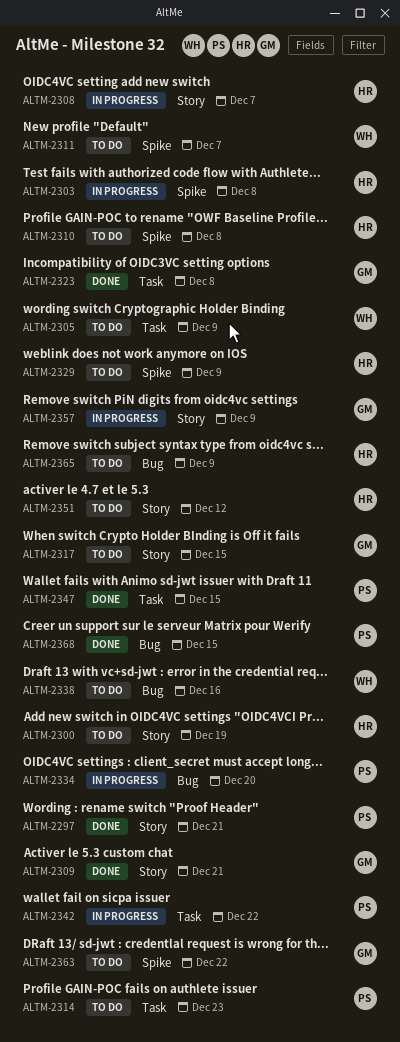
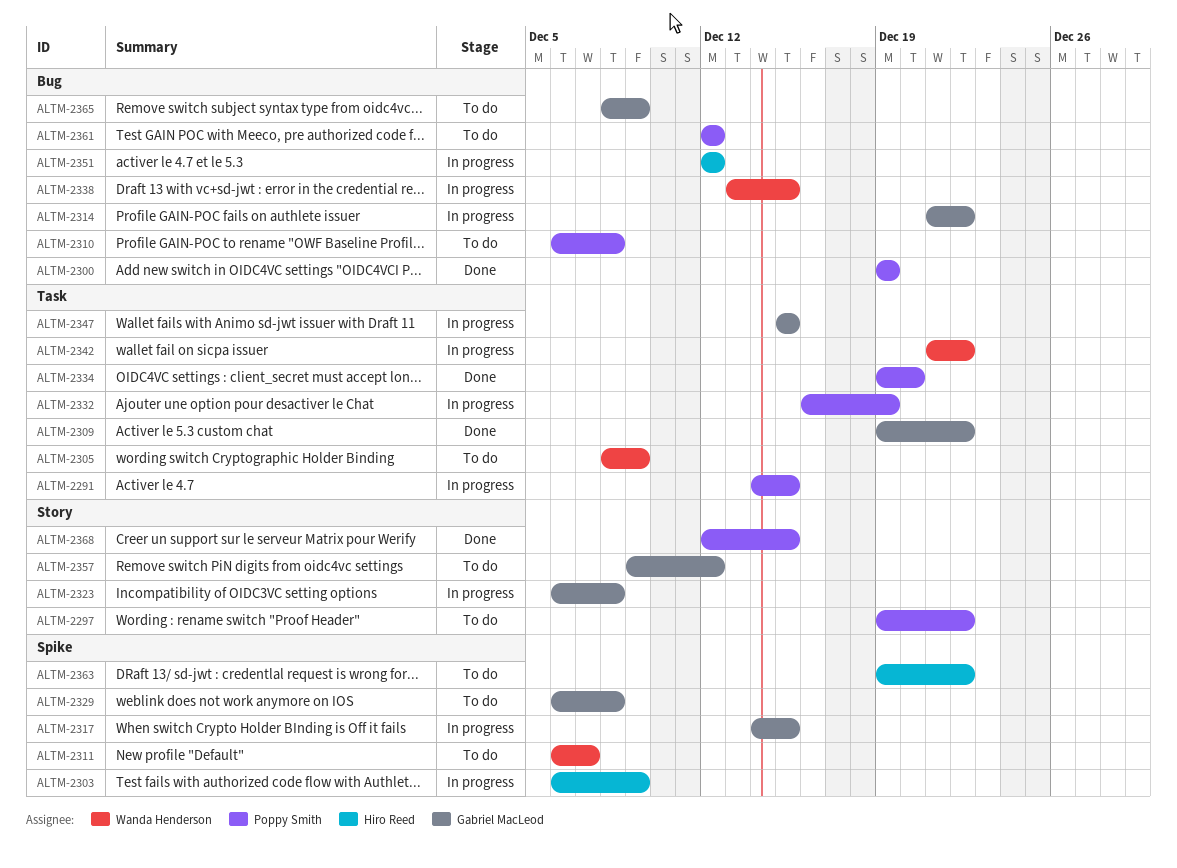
ALTM-2291: none -> present
ALTM-2297, status: Done -> To do
ALTM-2297, due: Dec 21 -> Dec 22
ALTM-2300, status: To do -> Done
ALTM-2300, owner: Hiro Reed -> Poppy Smith
ALTM-2300, label: Story -> Bug
ALTM-2303, due: Dec 8 -> Dec 9
ALTM-2308: present -> none
ALTM-2309, label: Story -> Task
ALTM-2309, due: Dec 21 -> Dec 22
ALTM-2310, owner: Hiro Reed -> Poppy Smith
ALTM-2310, label: Spike -> Bug
ALTM-2314, status: To do -> In progress
ALTM-2314, owner: Poppy Smith -> Gabriel MacLeod
ALTM-2314, label: Task -> Bug
ALTM-2314, due: Dec 23 -> Dec 22
ALTM-2317, status: To do -> In progress
ALTM-2317, label: Story -> Spike
ALTM-2323, status: Done -> In progress
ALTM-2323, label: Task -> Story
ALTM-2329, owner: Hiro Reed -> Gabriel MacLeod
ALTM-2329, due: Dec 9 -> Dec 8
ALTM-2332: none -> present
ALTM-2334, status: In progress -> Done
ALTM-2334, label: Bug -> Task
ALTM-2338, status: To do -> In progress
ALTM-2338, due: Dec 16 -> Dec 15
ALTM-2342, owner: Poppy Smith -> Wanda Henderson
ALTM-2347, status: Done -> In progress
ALTM-2347, owner: Poppy Smith -> Gabriel MacLeod
ALTM-2351, status: To do -> In progress
ALTM-2351, label: Story -> Bug
ALTM-2357, status: In progress -> To do
ALTM-2357, due: Dec 9 -> Dec 12
ALTM-2361: none -> present
ALTM-2363, owner: Gabriel MacLeod -> Hiro Reed
ALTM-2365, owner: Hiro Reed -> Gabriel MacLeod
ALTM-2368, label: Bug -> Story

